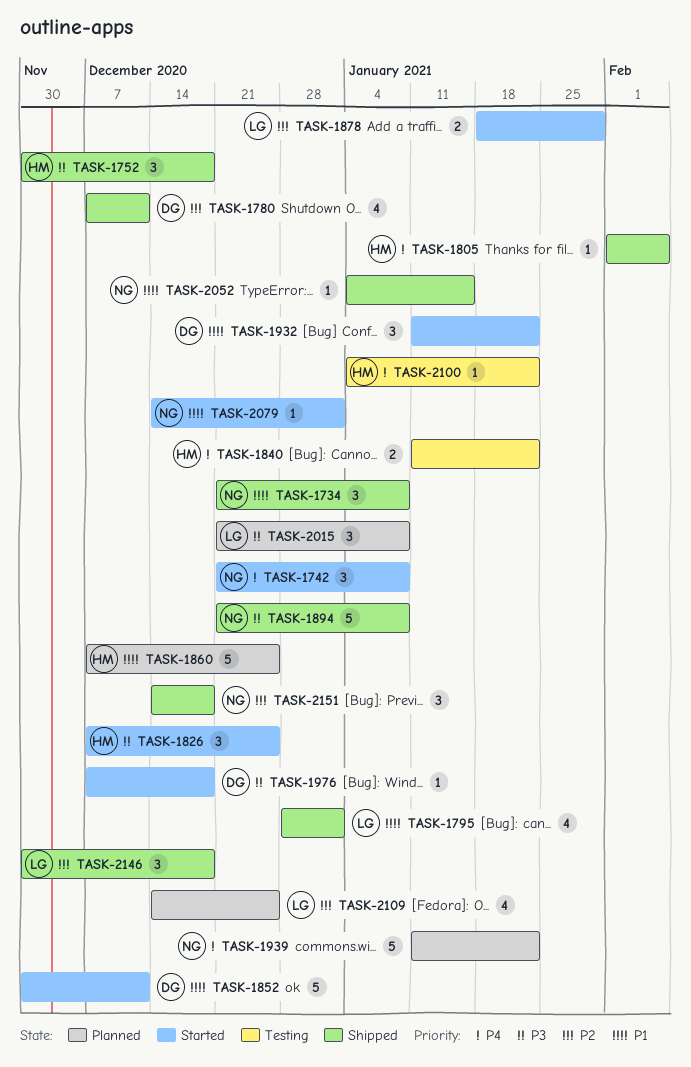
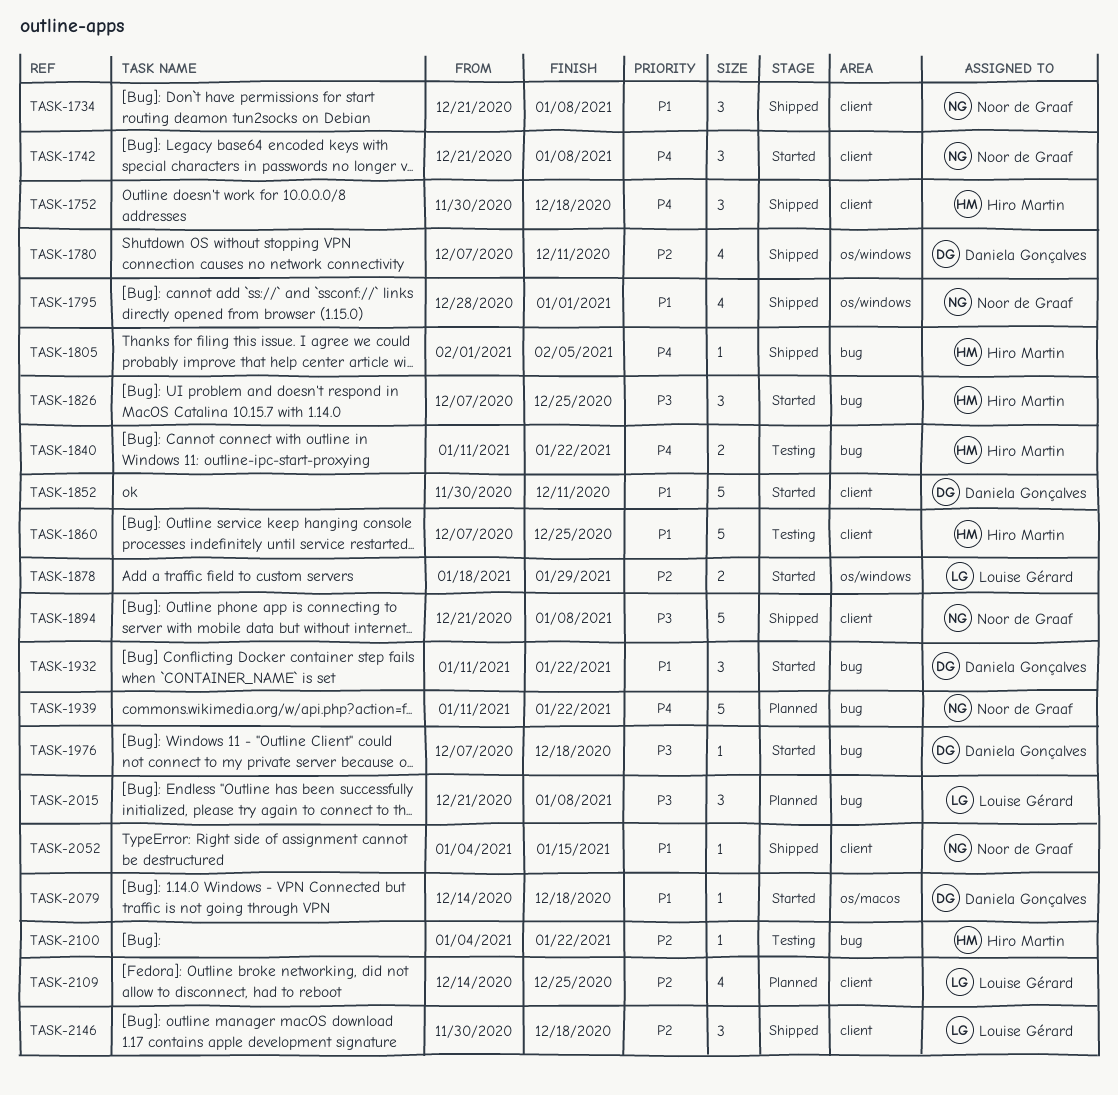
TASK-1752, priority: P3 -> P4
TASK-1795, owner: Louise Gérard -> Noor de Graaf
TASK-1860, status: Planned -> Testing
TASK-2079, owner: Noor de Graaf -> Daniela Gonçalves
TASK-2079, due: Jan 1 -> Dec 18
TASK-2100, priority: P4 -> P2
TASK-2151: present -> none

